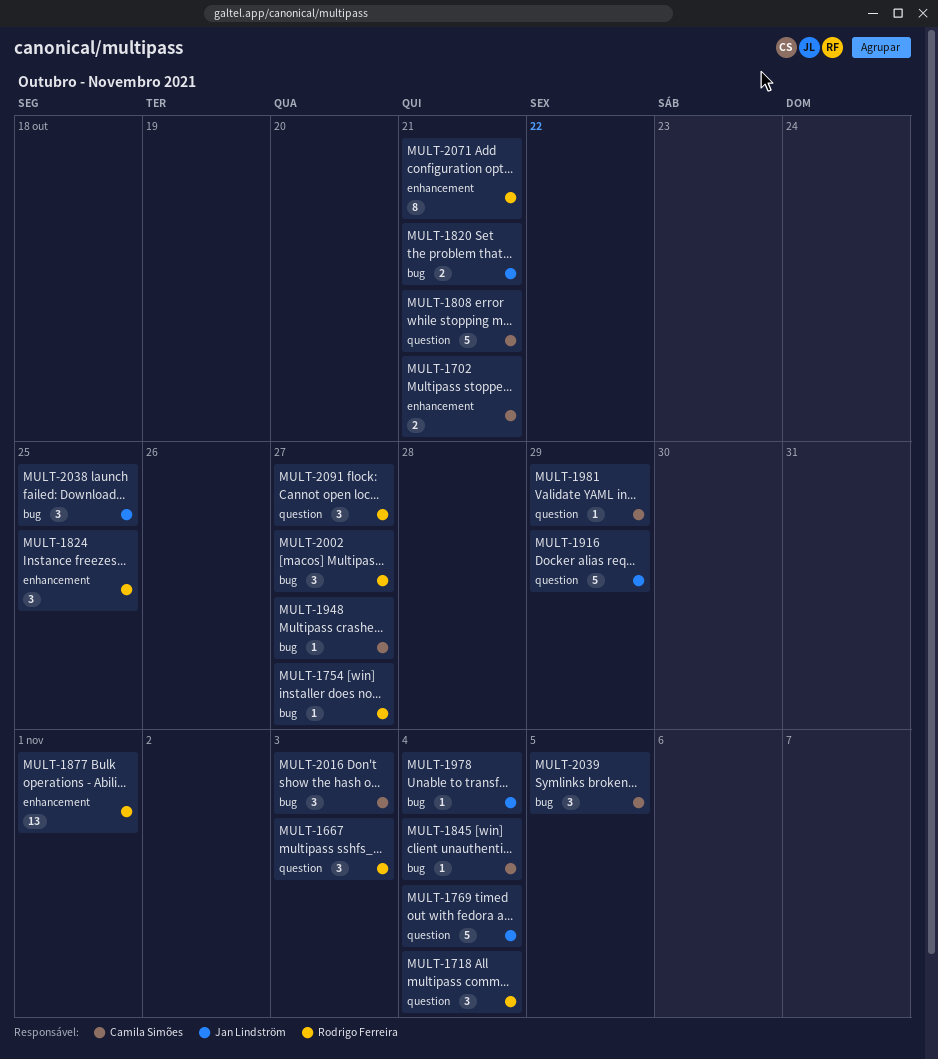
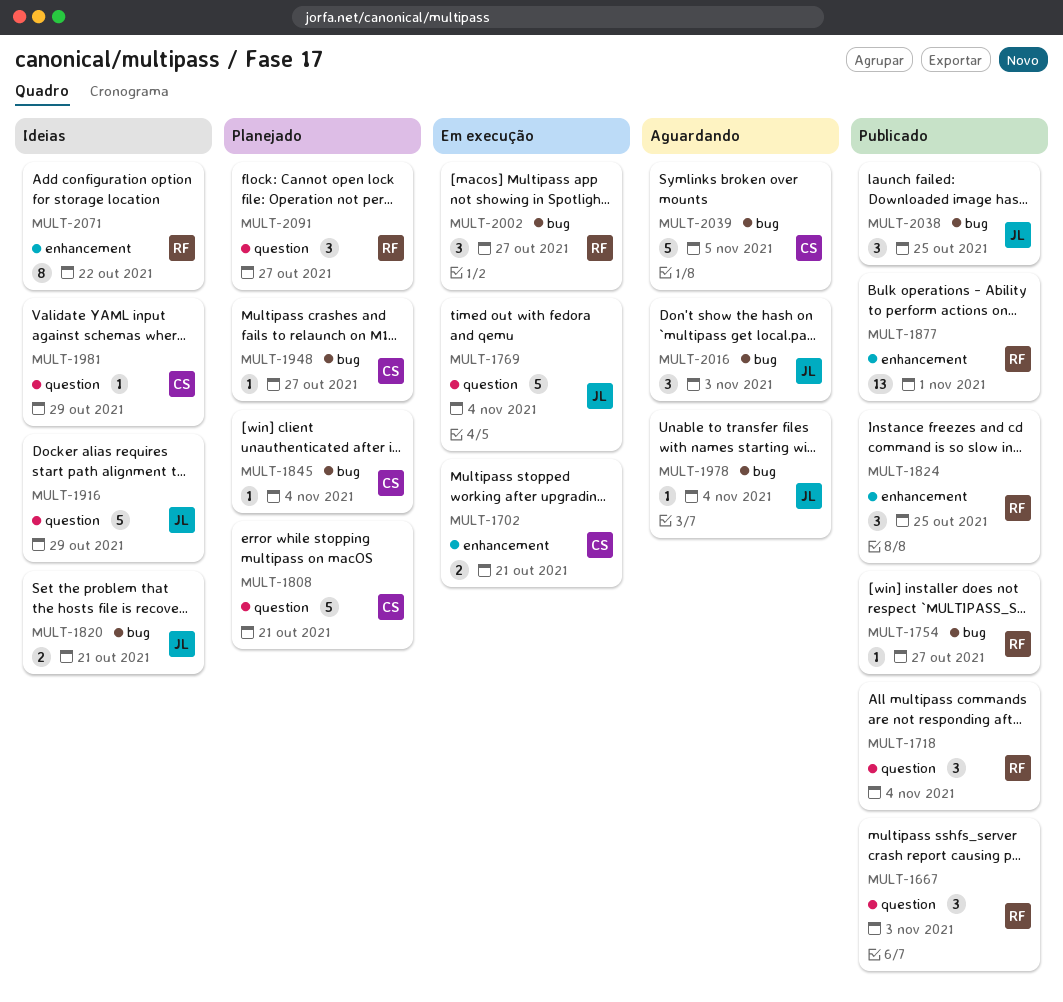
MULT-2016, owner: Camila Simões -> Jan Lindström
MULT-2039, estimate: 3 -> 5
MULT-2071, due: Oct 21 -> Oct 22

